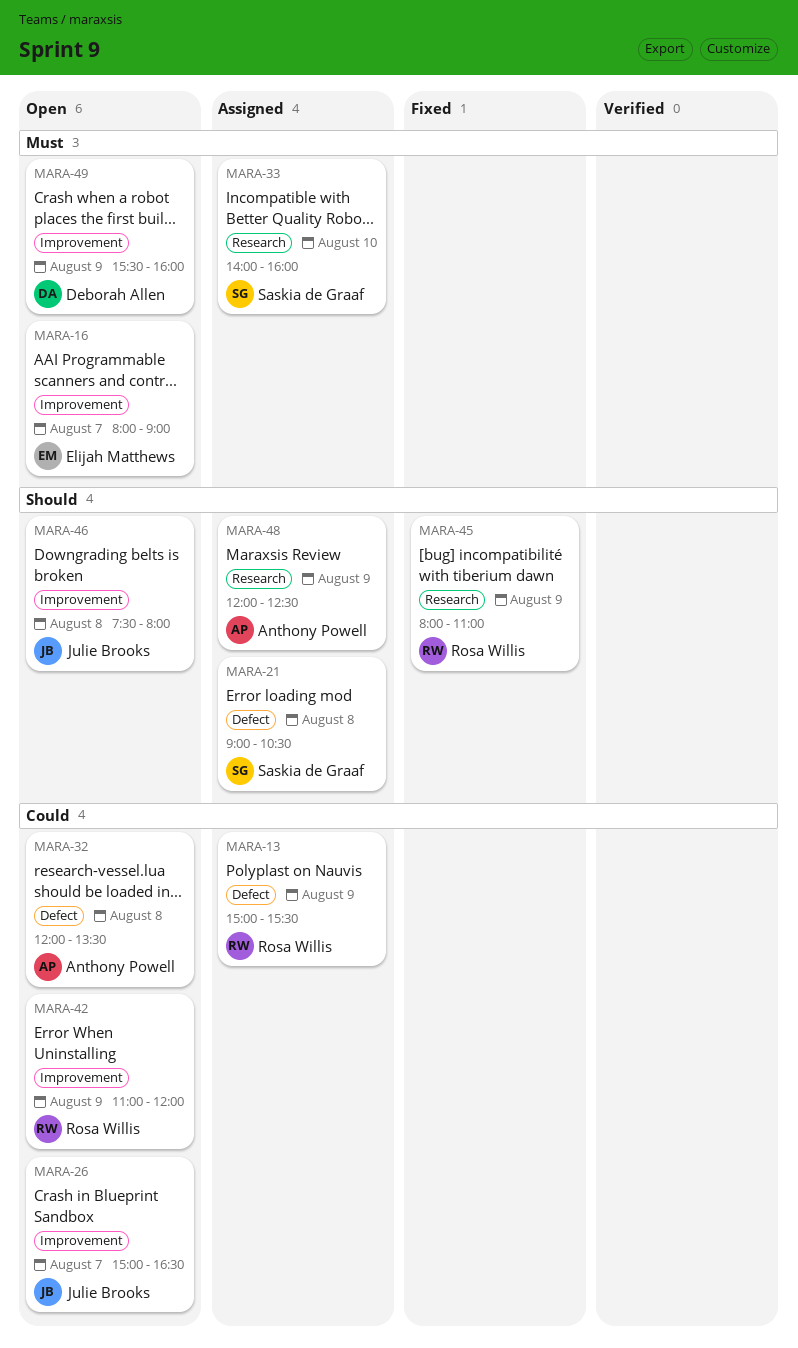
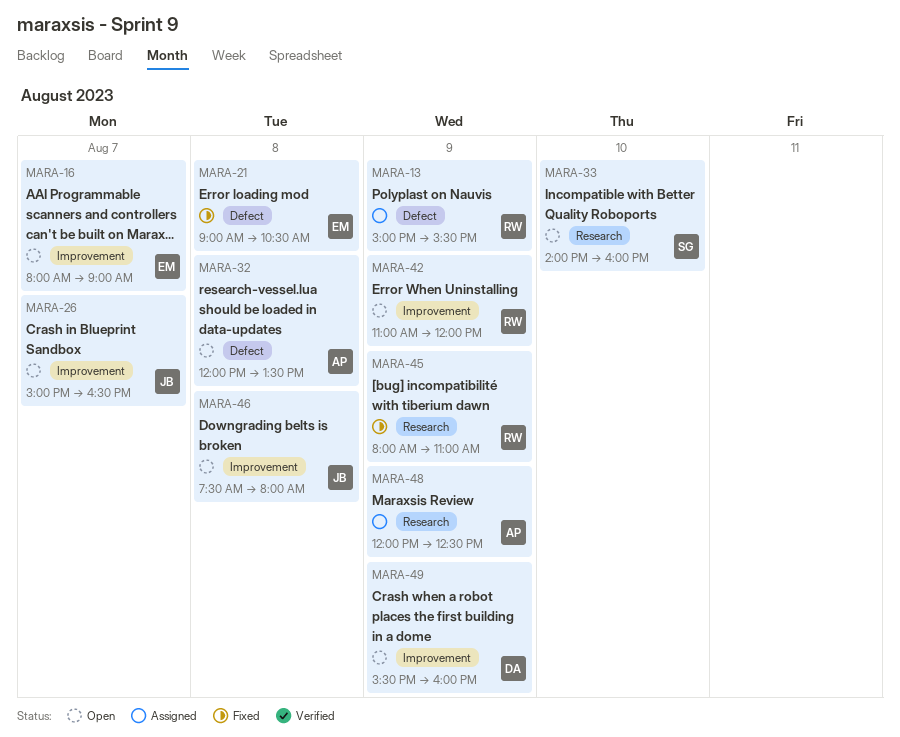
MARA-21, status: Assigned -> Fixed
MARA-21, owner: Saskia de Graaf -> Elijah Matthews
MARA-33, status: Assigned -> Open

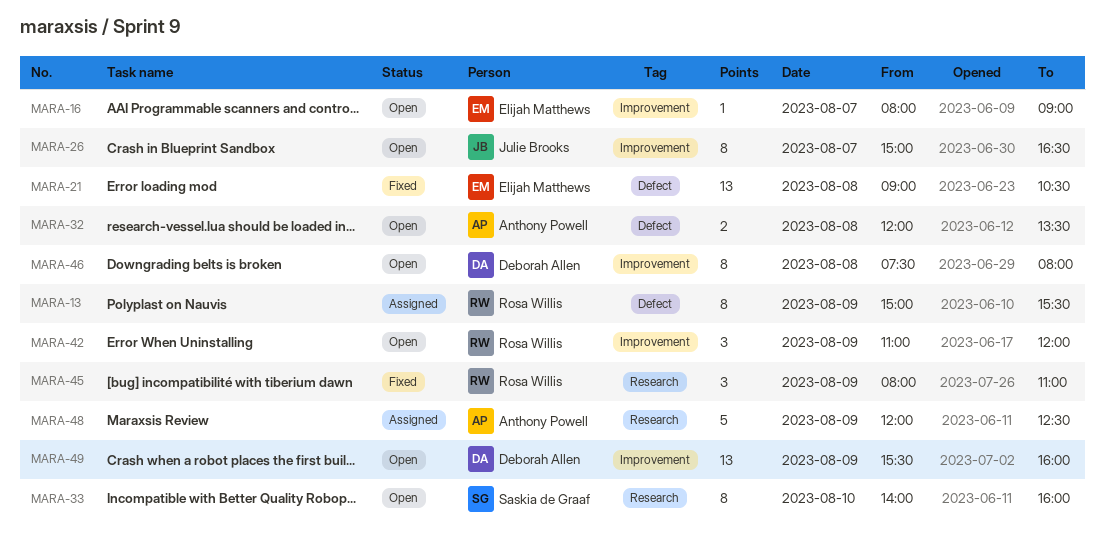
MARA-46, owner: Julie Brooks -> Deborah Allen

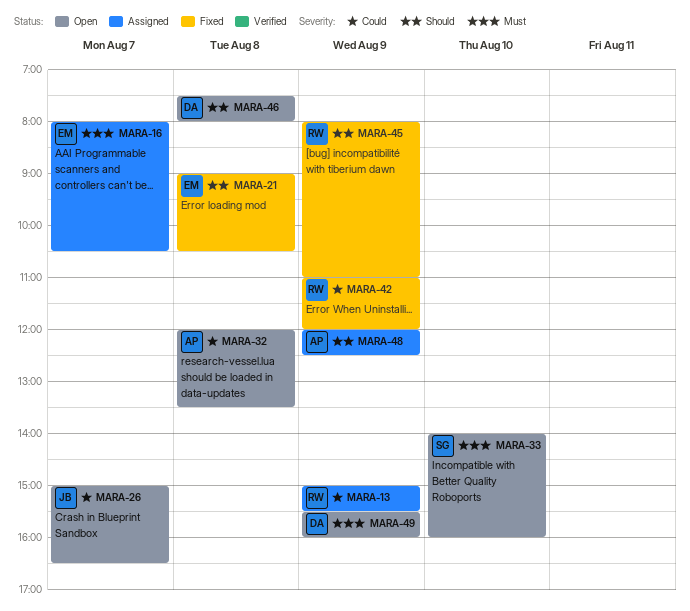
MARA-16, status: Open -> Assigned
MARA-16, ends: 09:00 -> 10:30
MARA-42, status: Open -> Fixed

